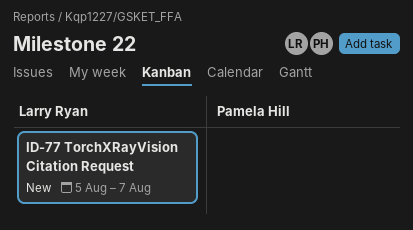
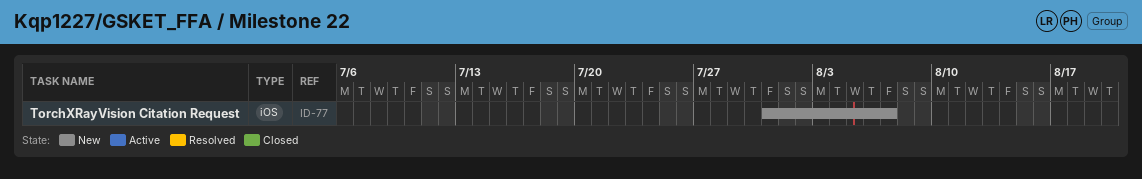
ID-77, start: Aug 5 -> Jul 31

